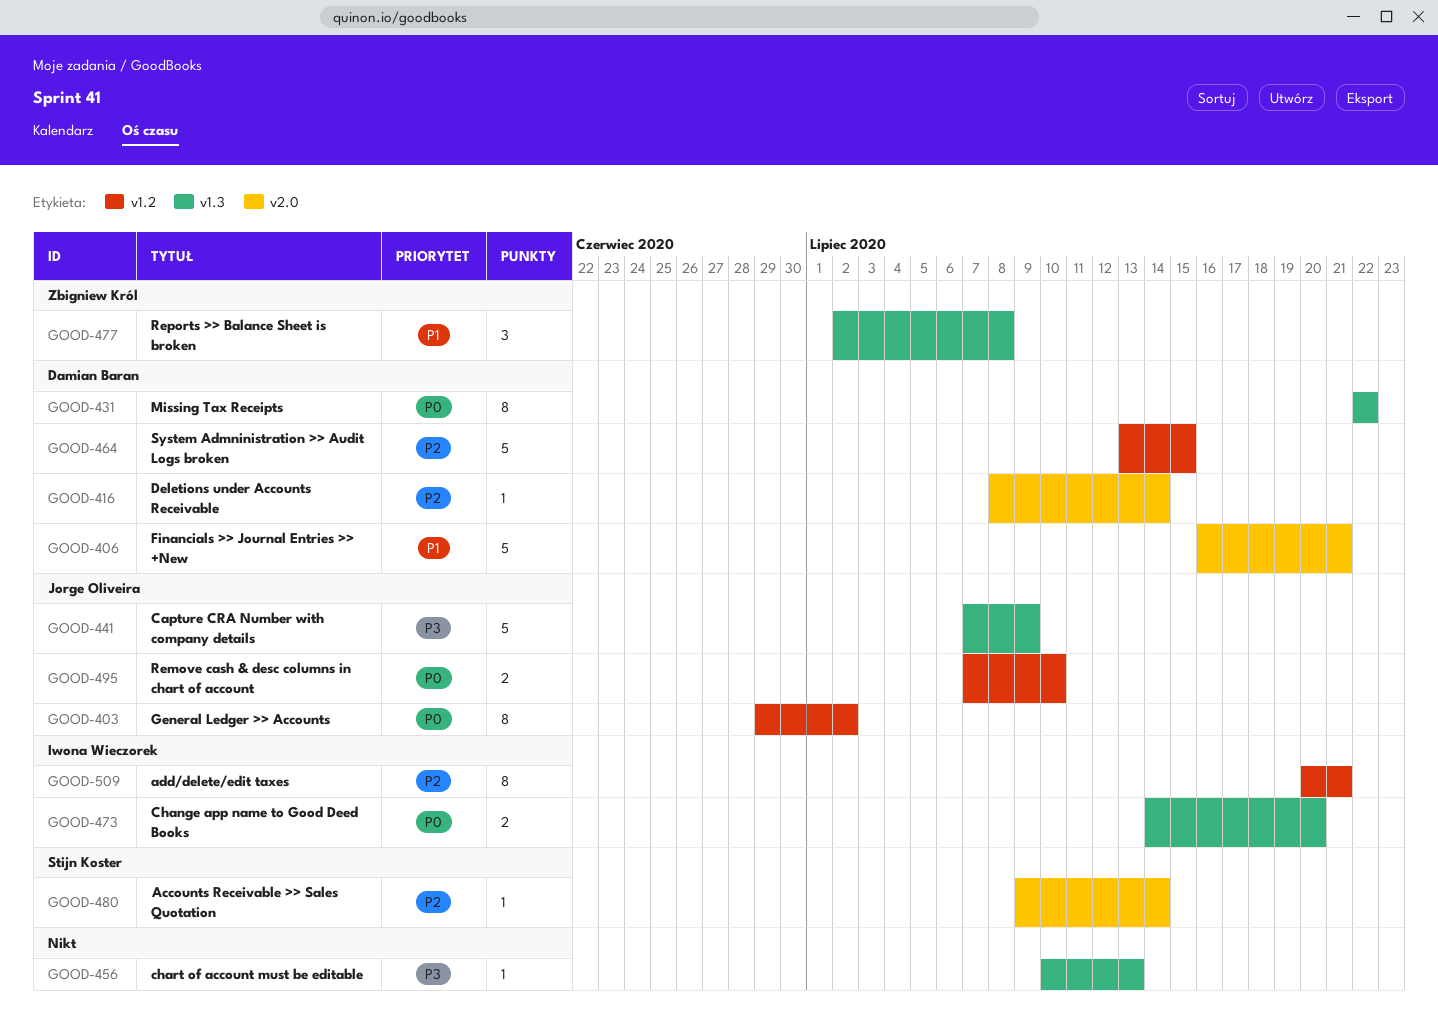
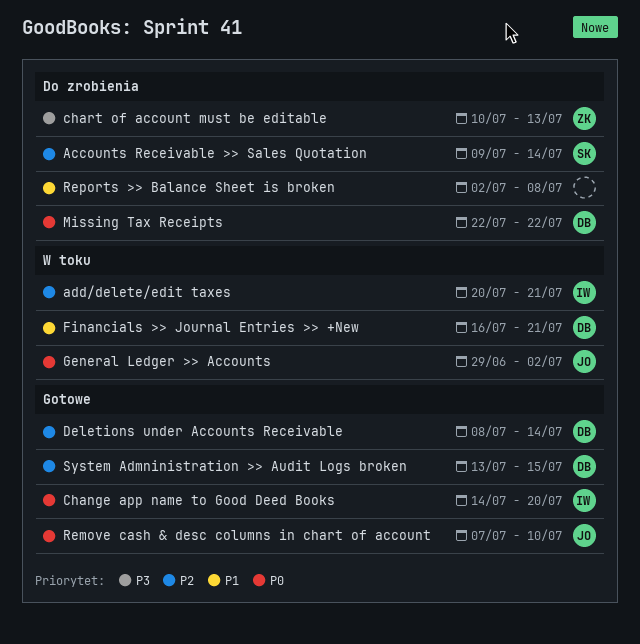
Capture CRA Number with company details: present -> none
chart of account must be editable, owner: none -> Zbigniew Król
Reports >> Balance Sheet is broken, owner: Zbigniew Król -> none

